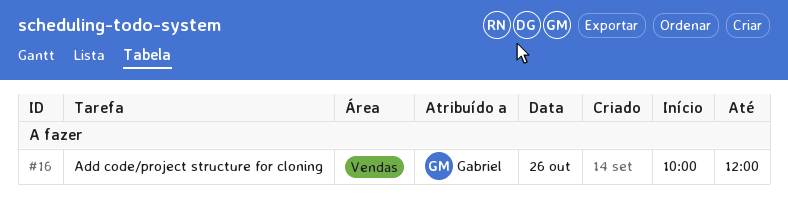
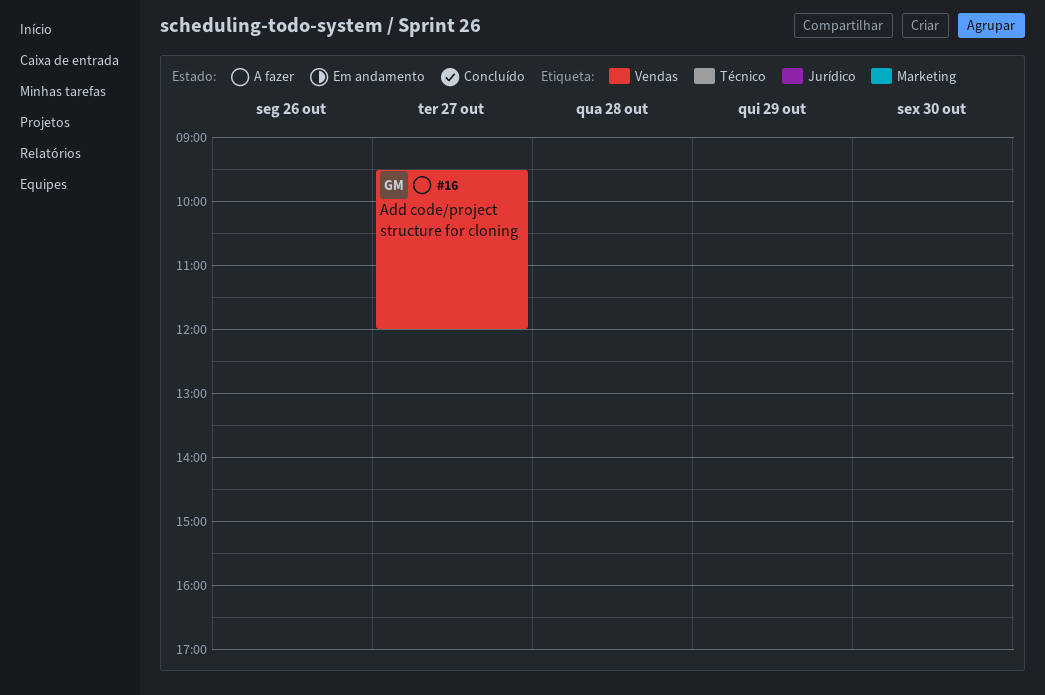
#16, day: Oct 26 -> Oct 27
#16, begins: 10:00 -> 09:30

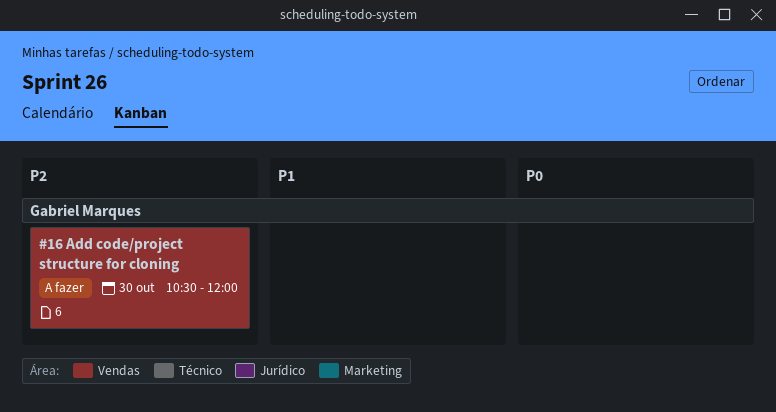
#16, day: Oct 27 -> Oct 30
#16, begins: 09:30 -> 10:30

